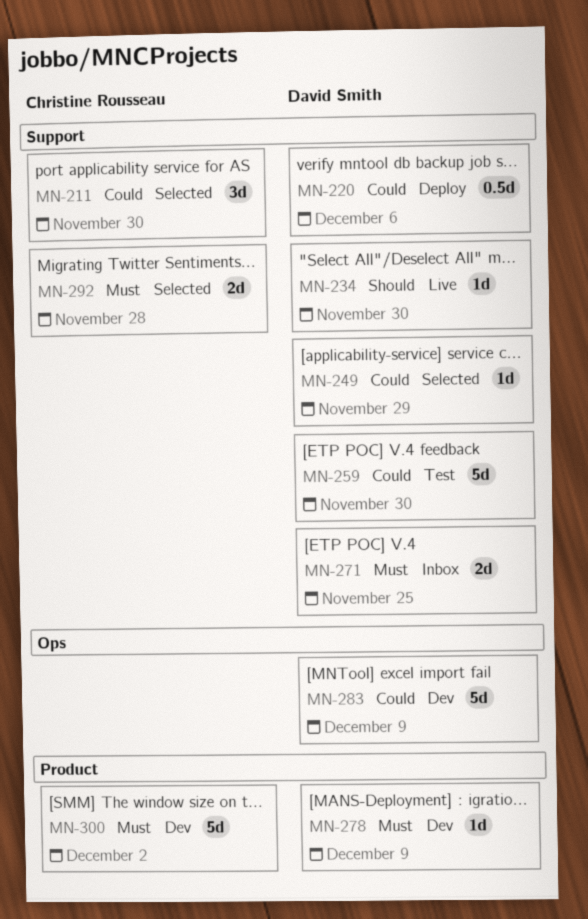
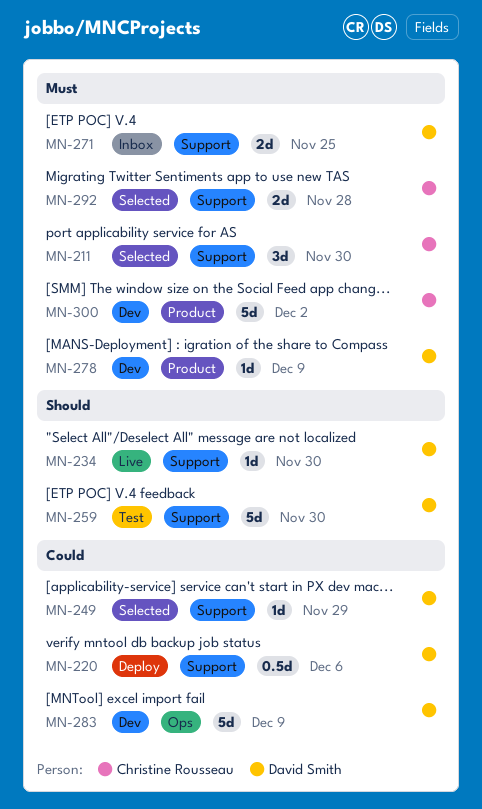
MN-211, priority: Could -> Must
MN-259, priority: Could -> Should

